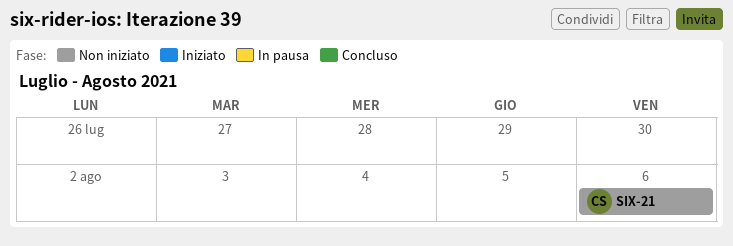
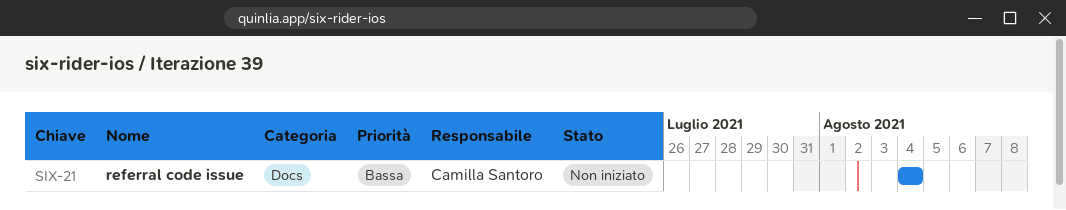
SIX-21, start: Aug 6 -> Aug 4
SIX-21, due: Aug 6 -> Aug 4

